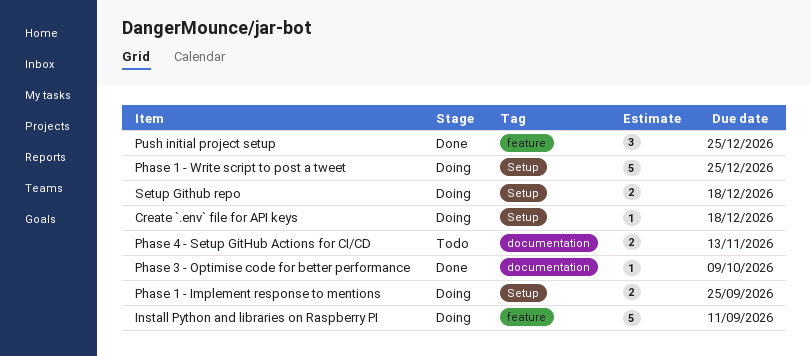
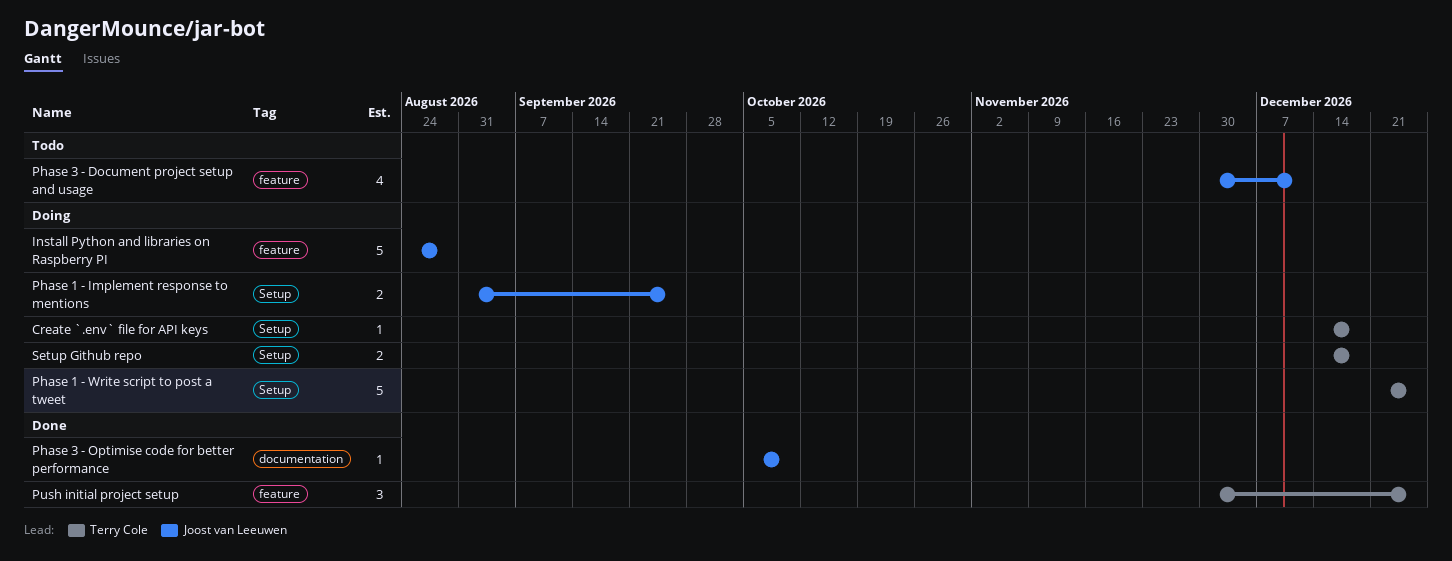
Install Python and libraries on Raspberry PI, due: Sep 11 -> Aug 28
Phase 3 - Document project setup and usage: none -> present
Phase 4 - Setup GitHub Actions for CI/CD: present -> none

